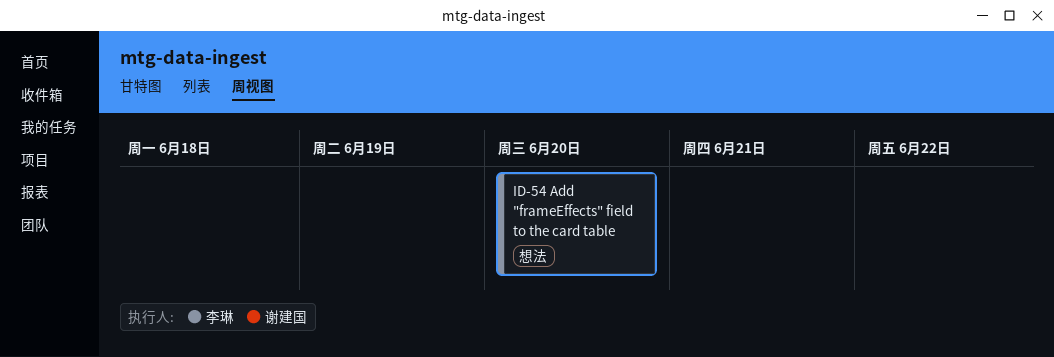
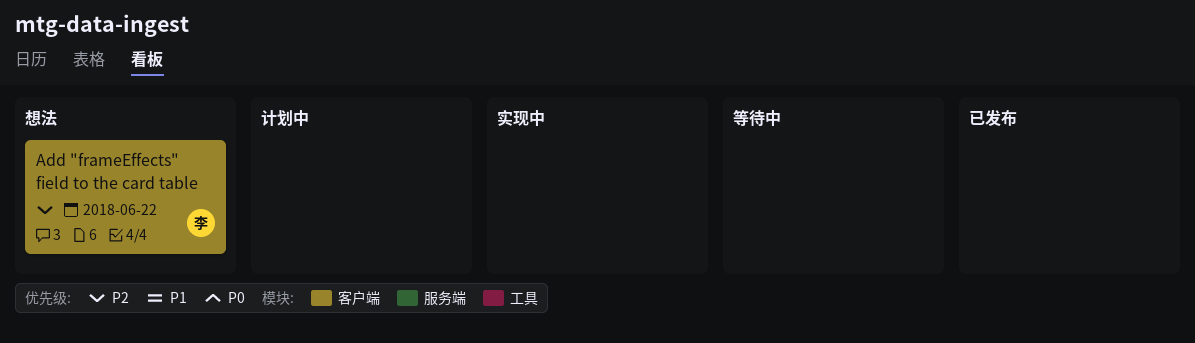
Add "frameEffects" field to the card table, due: Jun 20 -> Jun 22

